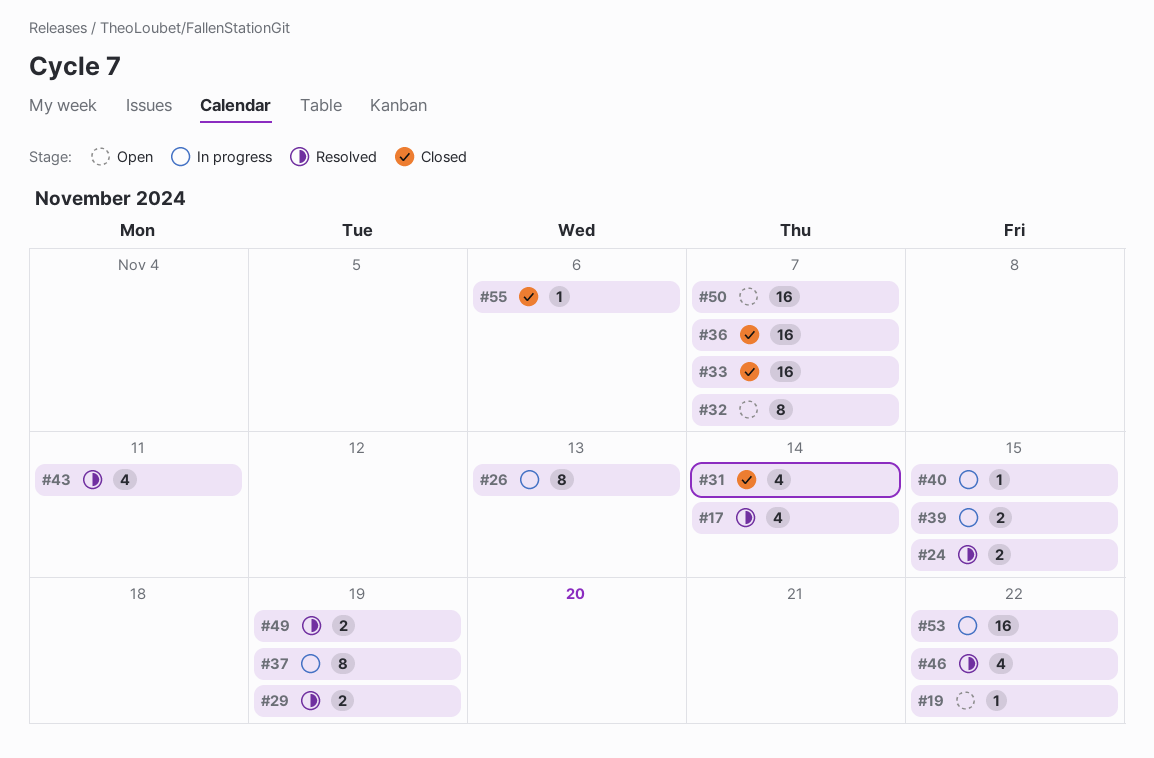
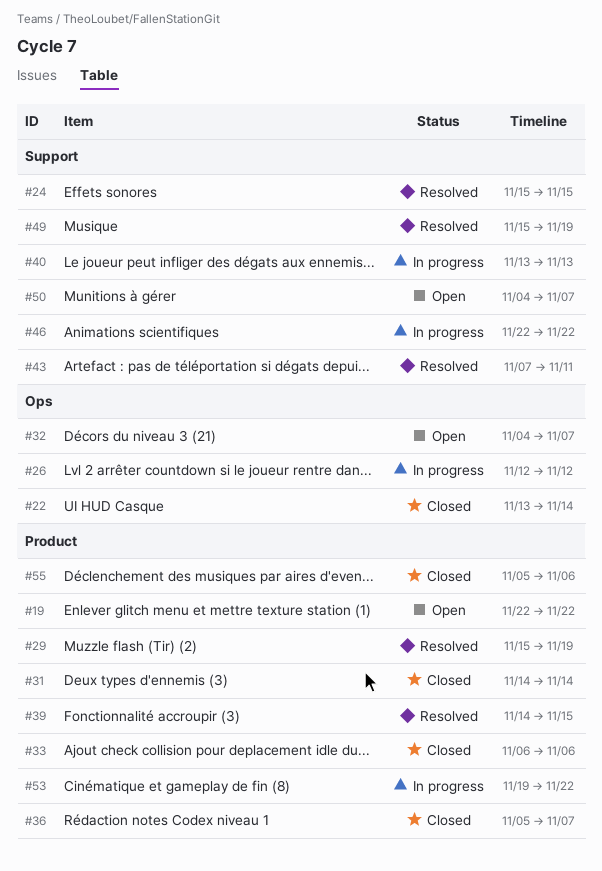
#17: present -> none
#22: none -> present
#26, due: Nov 13 -> Nov 12
#33, due: Nov 7 -> Nov 6
#37: present -> none
#39, status: In progress -> Resolved
#40, due: Nov 15 -> Nov 13
#46, status: Resolved -> In progress

